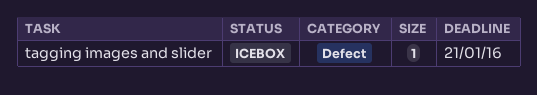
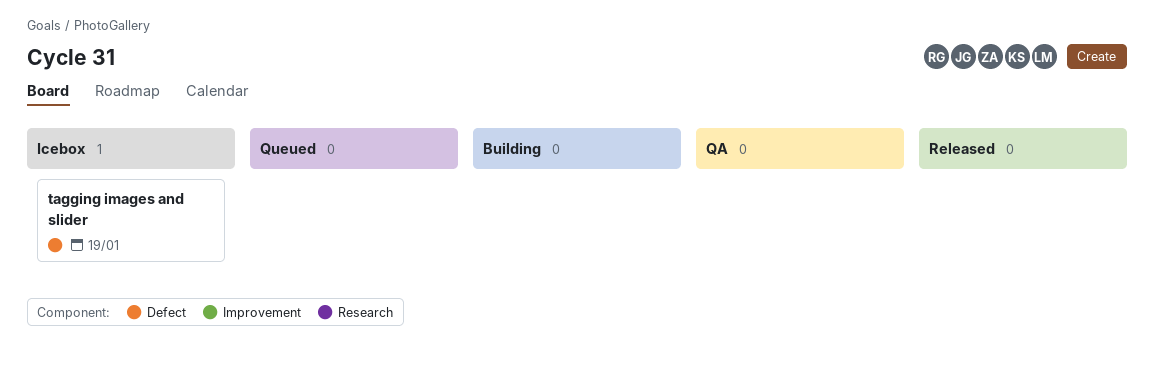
tagging images and slider, due: Jan 21 -> Jan 19

